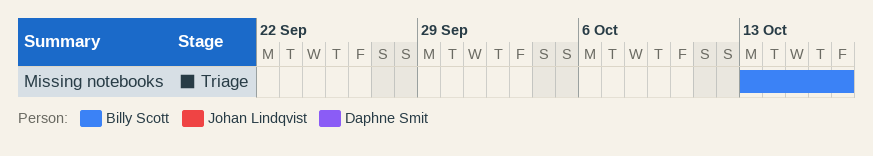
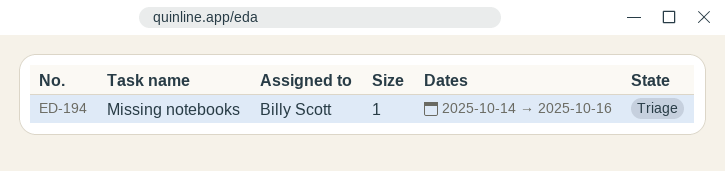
Missing notebooks, start: Oct 13 -> Oct 14
Missing notebooks, due: Oct 17 -> Oct 16

